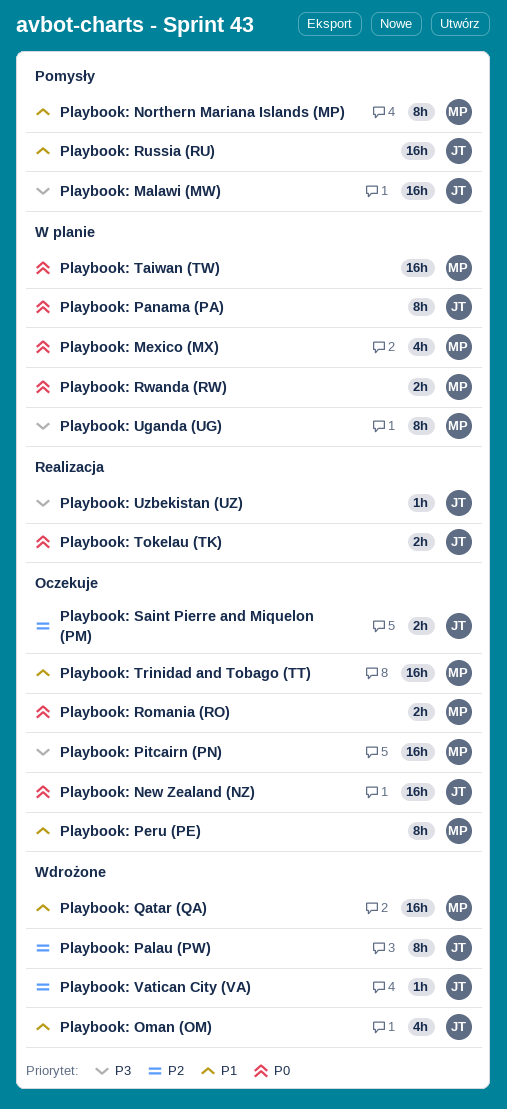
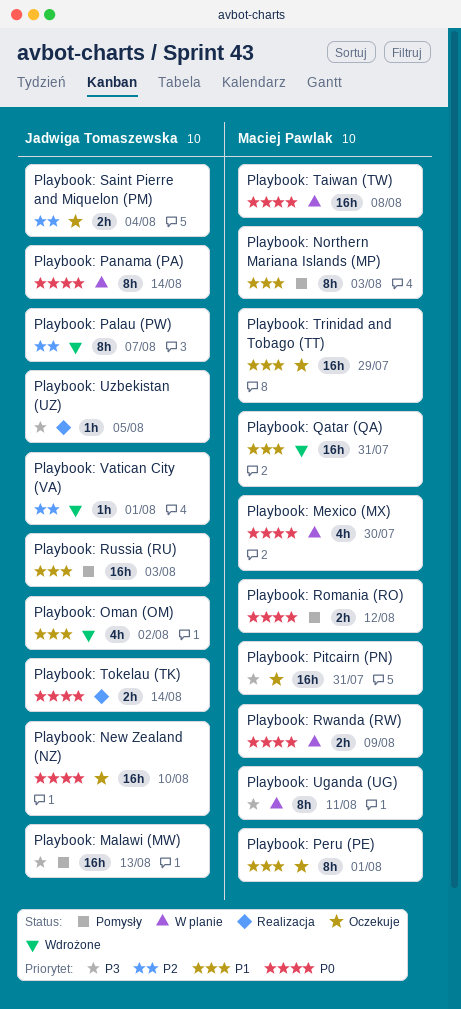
Playbook: Romania (RO), status: Oczekuje -> Pomysły

